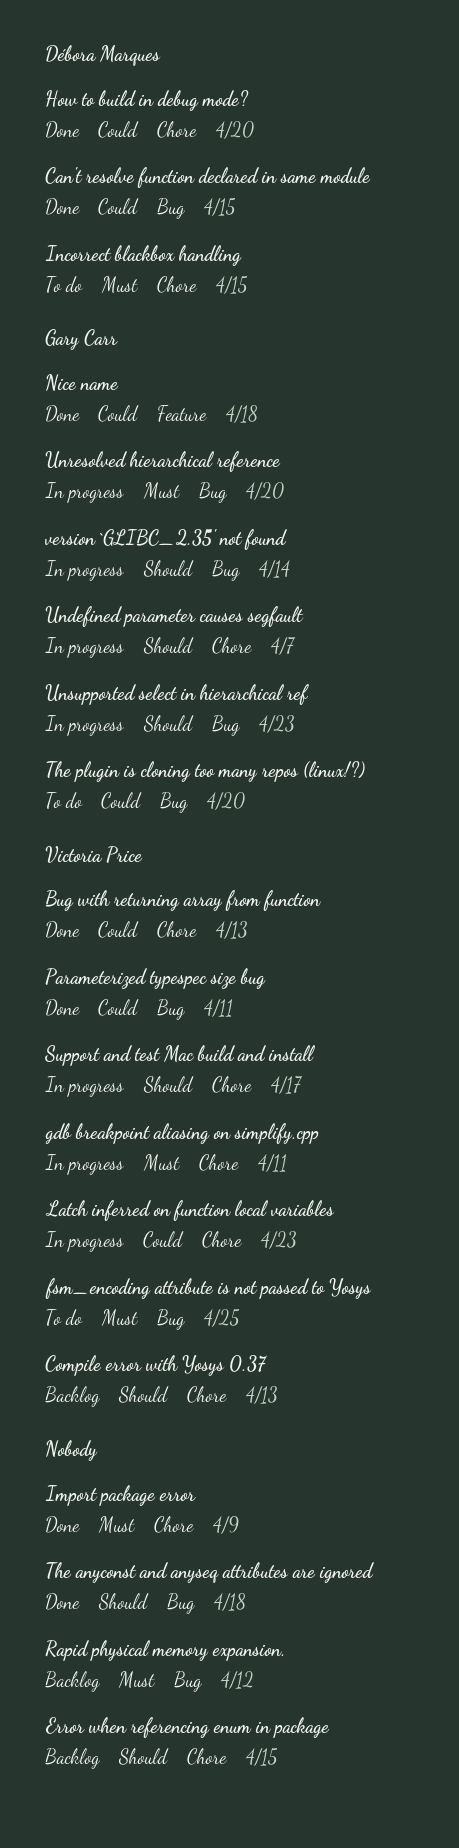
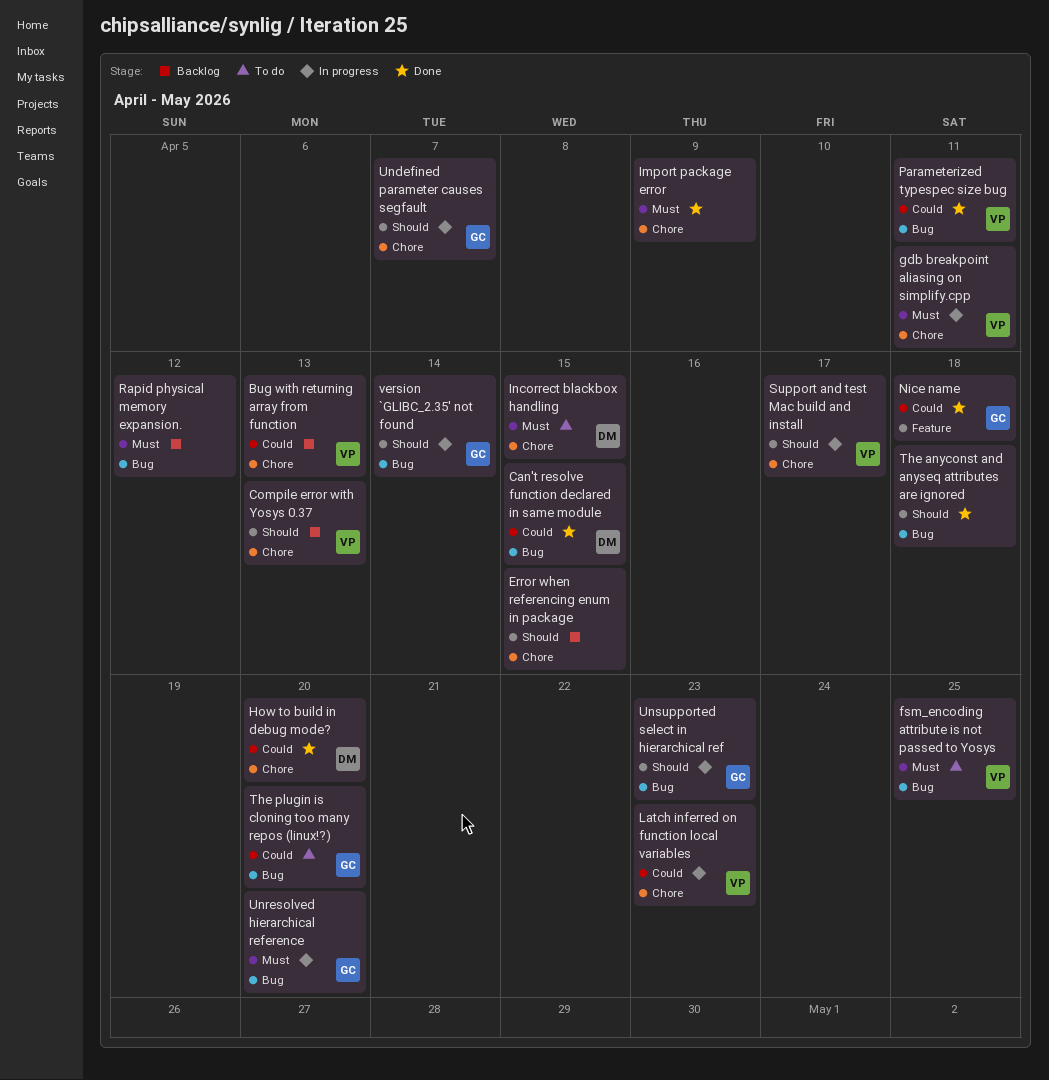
Bug with returning array from function, status: Done -> Backlog

